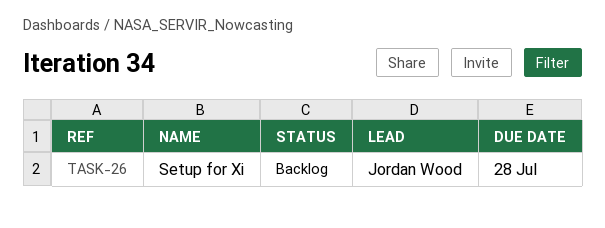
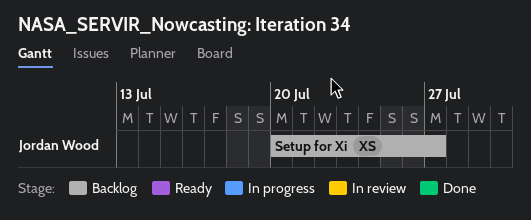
Setup for Xi, due: Jul 28 -> Jul 27

